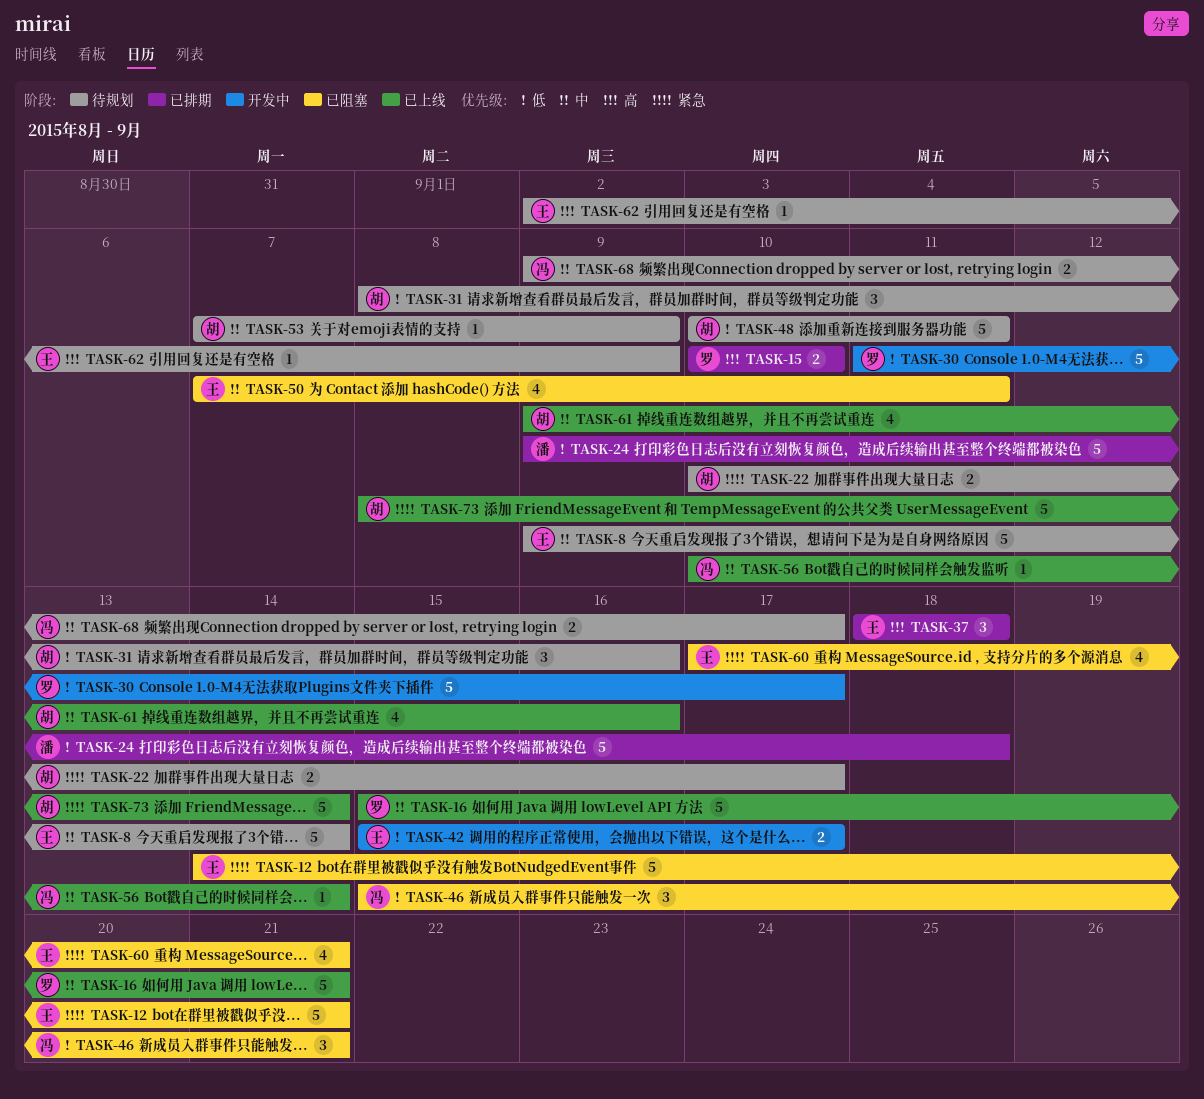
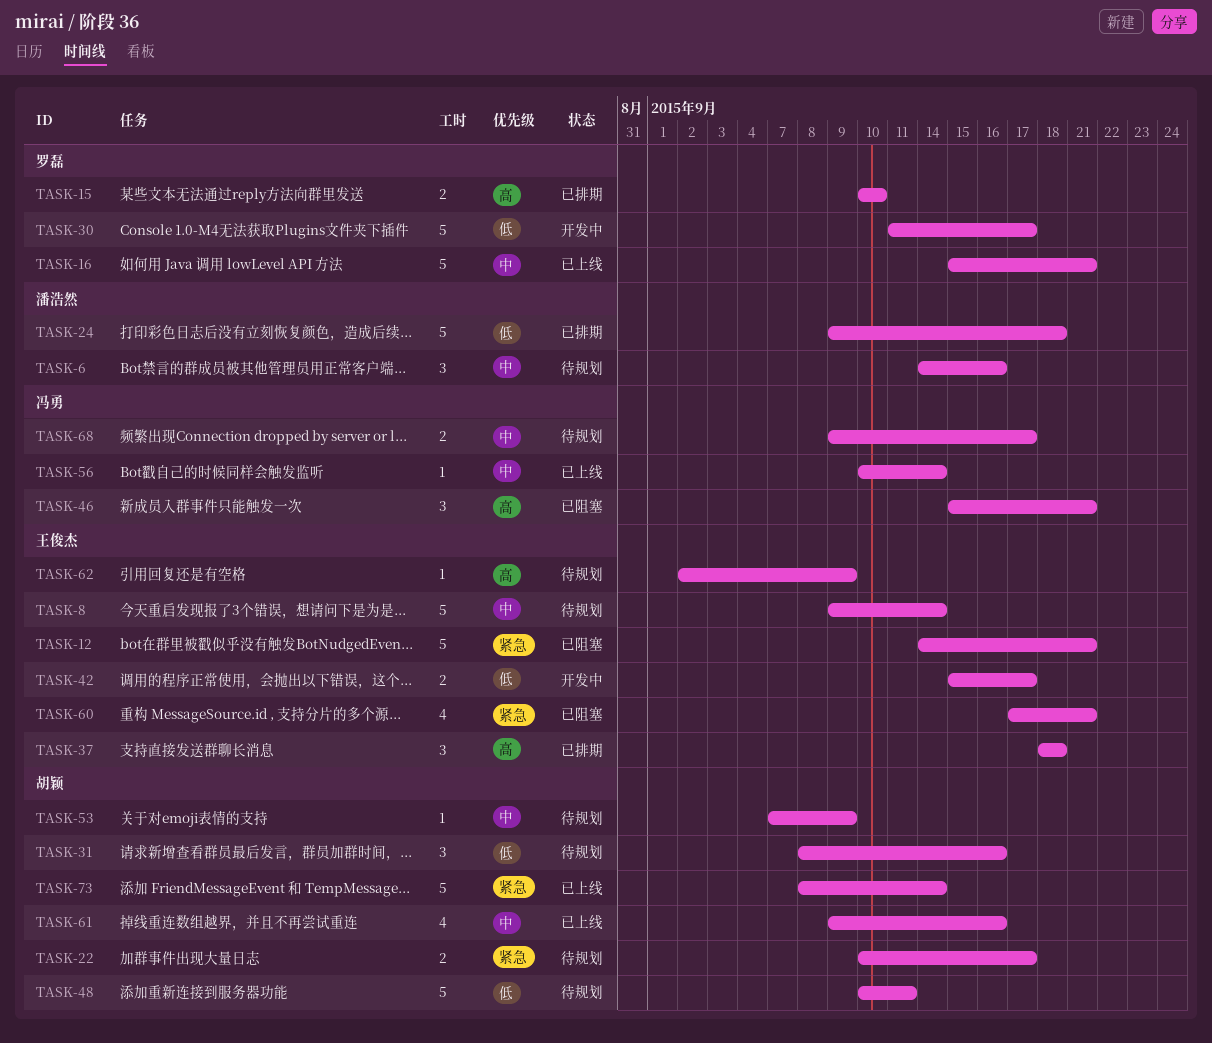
TASK-6: none -> present
TASK-46, priority: 低 -> 高
TASK-50: present -> none

